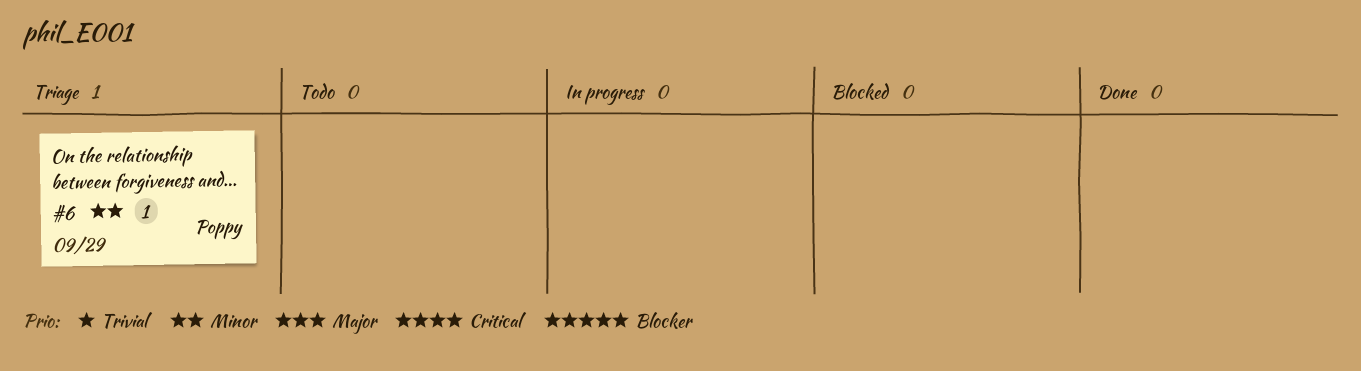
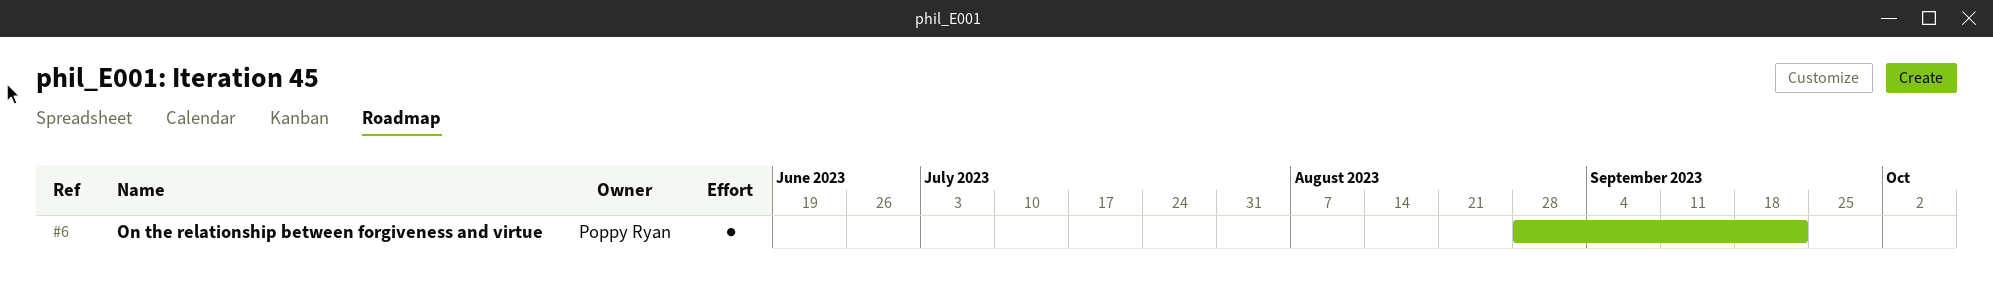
#6, due: Sep 29 -> Sep 22

